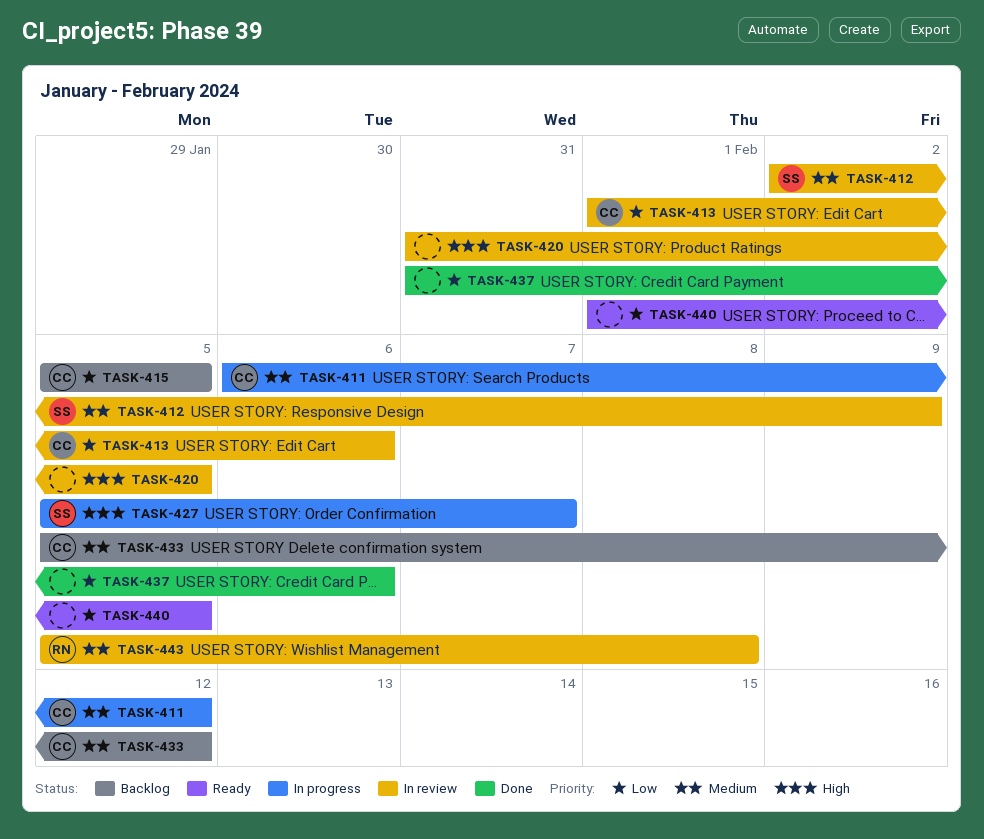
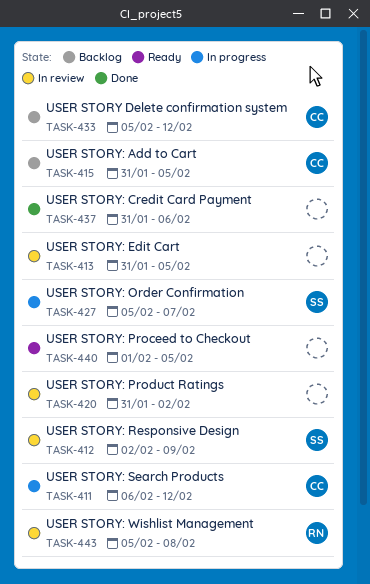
TASK-413, owner: CC -> none
TASK-413, start: Feb 1 -> Jan 31
TASK-413, due: Feb 6 -> Feb 5
TASK-415, start: Feb 5 -> Jan 31
TASK-420, due: Feb 5 -> Feb 2

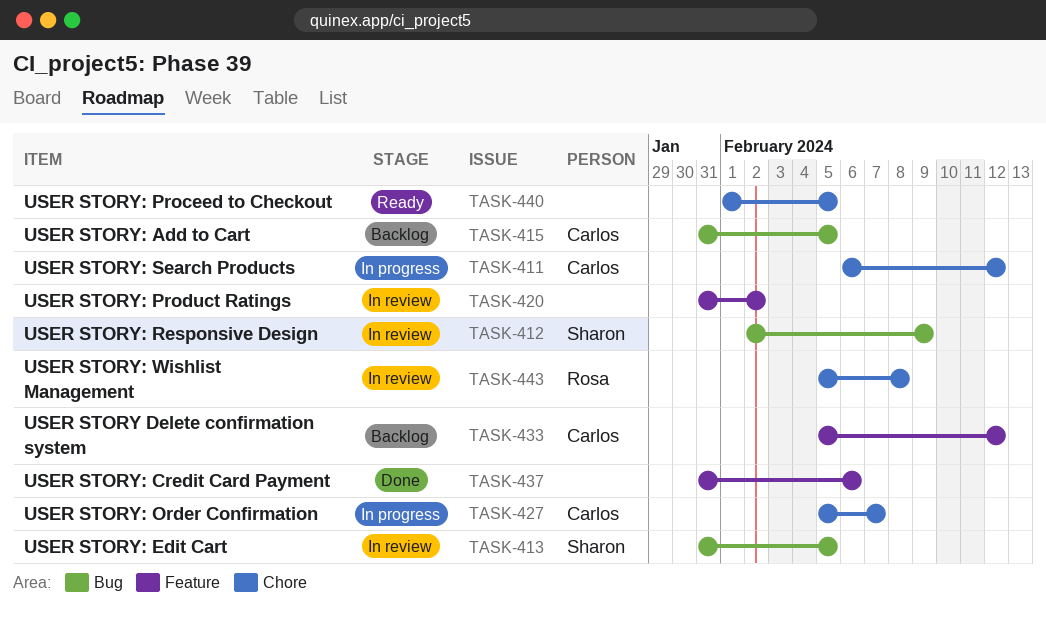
TASK-413, owner: none -> Sharon
TASK-427, owner: Sharon -> Carlos

